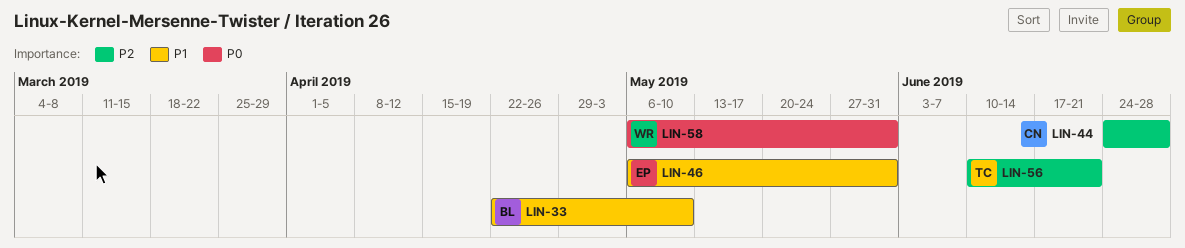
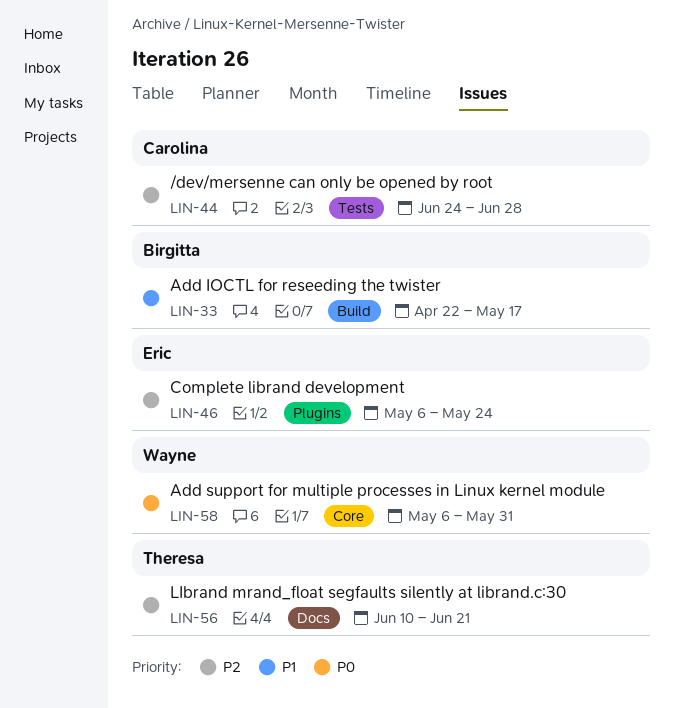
LIN-33, due: May 10 -> May 17
LIN-46, priority: P1 -> P2
LIN-46, due: May 31 -> May 24

